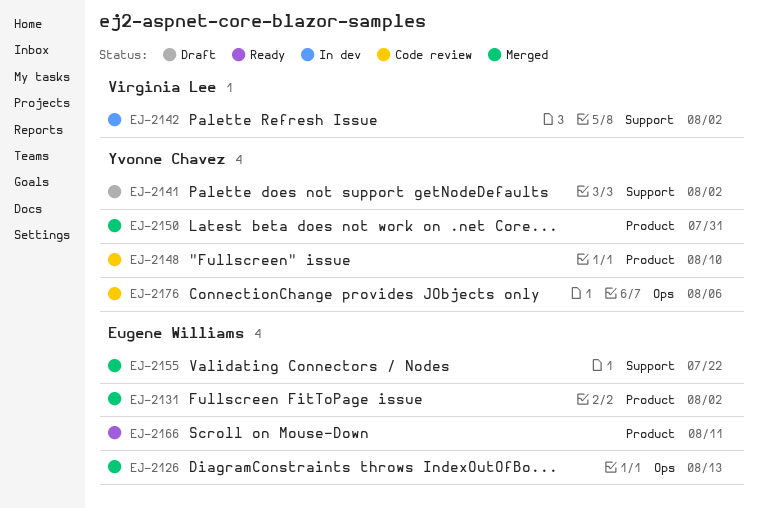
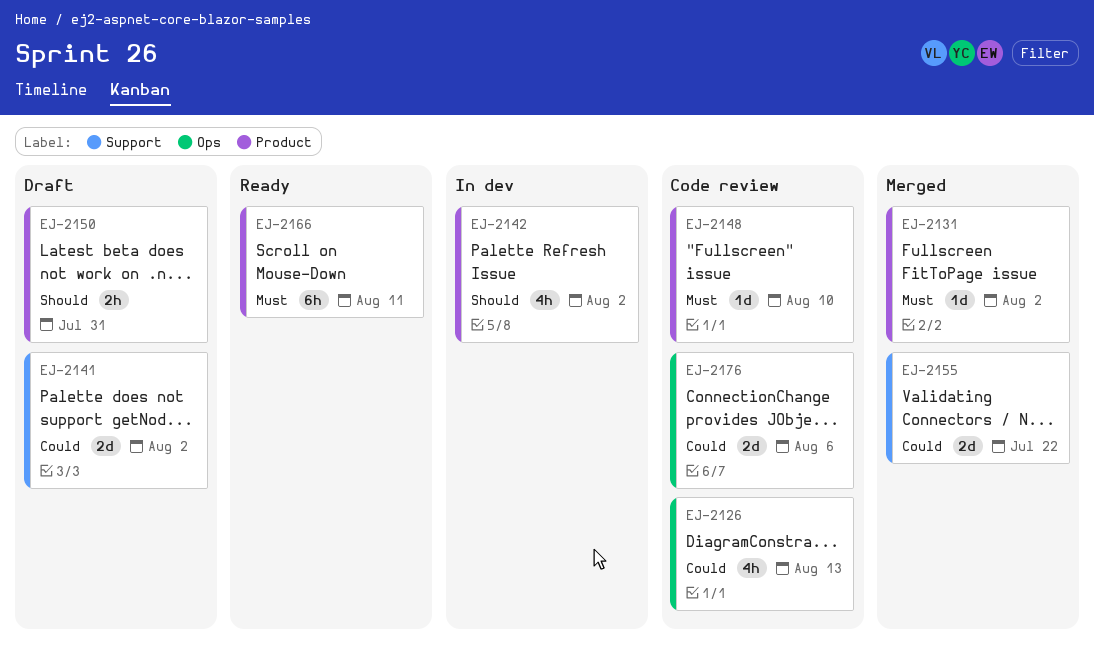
EJ-2126, status: Merged -> Code review
EJ-2142, label: Support -> Product
EJ-2150, status: Merged -> Draft

